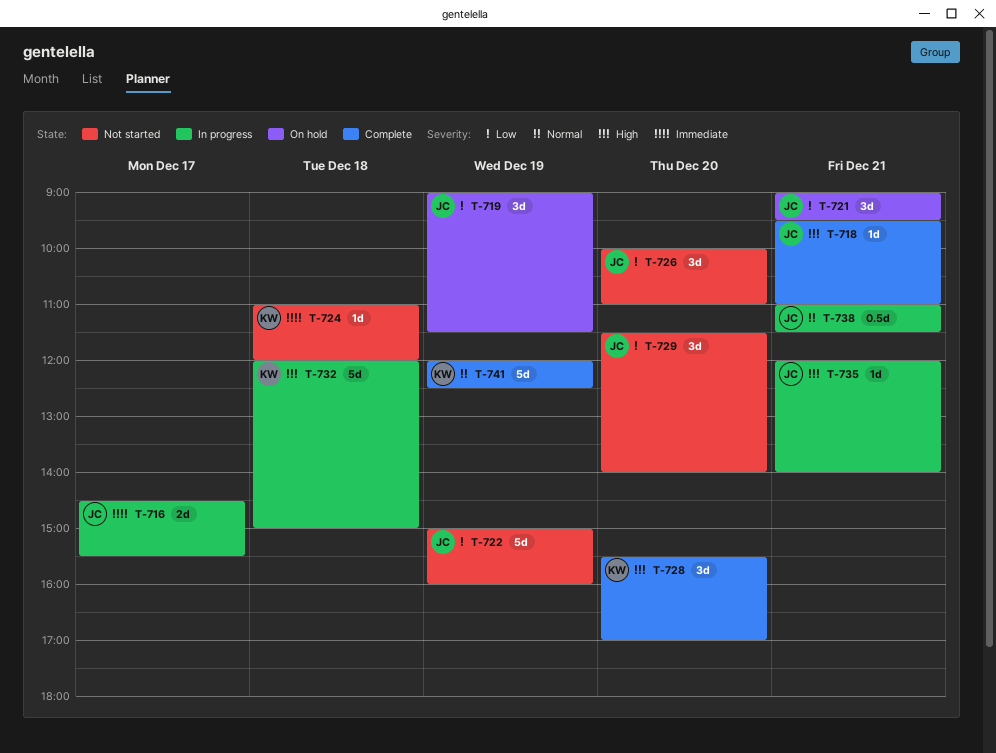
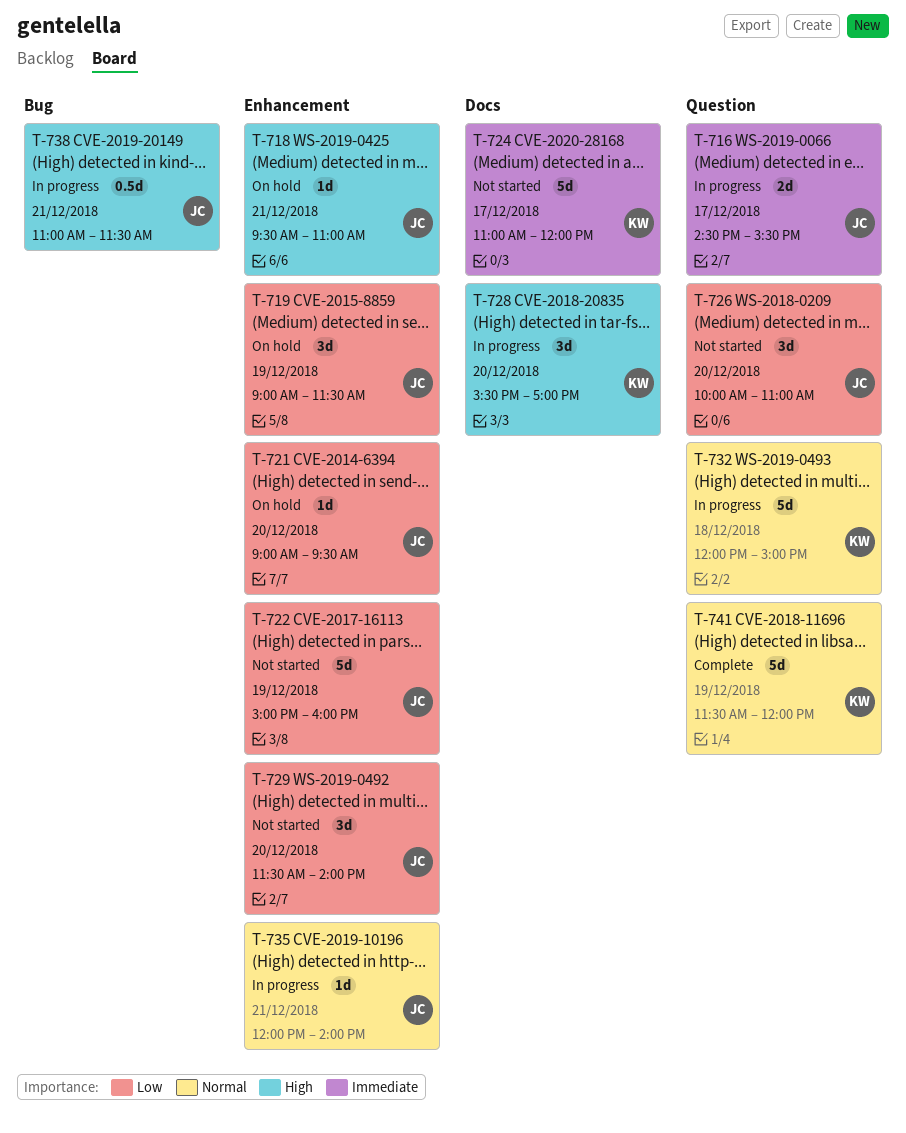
T-718, status: Complete -> On hold
T-721, estimate: 3d -> 1d
T-721, day: Dec 21 -> Dec 20
T-724, estimate: 1d -> 5d
T-724, day: Dec 18 -> Dec 17
T-728, status: Complete -> In progress
T-732, priority: High -> Normal
T-735, priority: High -> Normal
T-738, priority: Normal -> High
T-741, begins: 12:00 -> 11:30
T-741, ends: 12:30 -> 12:00

